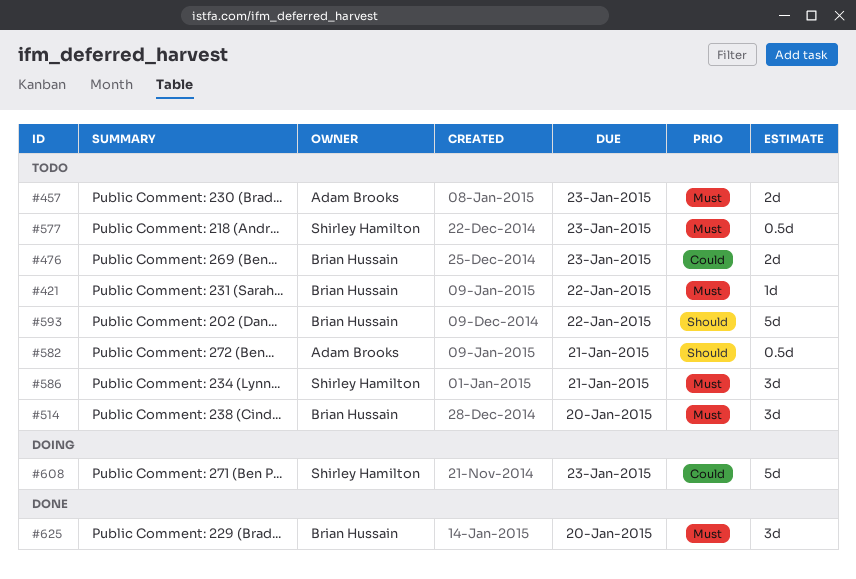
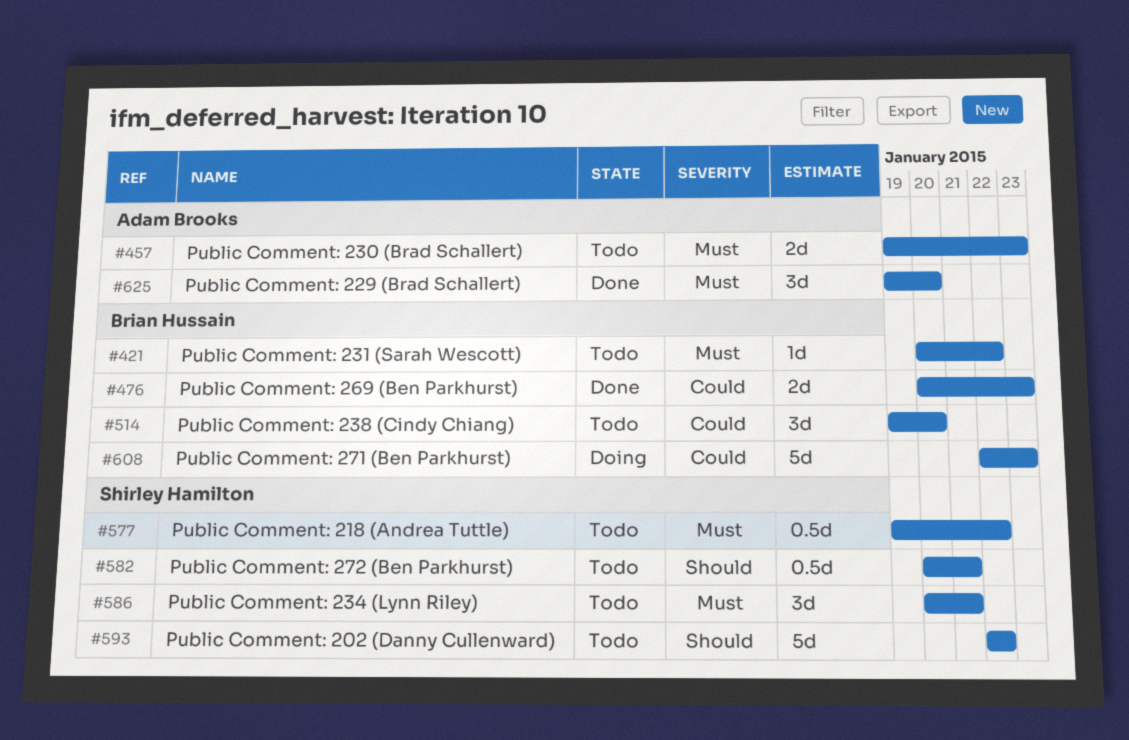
#476, status: Todo -> Done
#514, priority: Must -> Could
#577, due: Jan 23 -> Jan 22
#582, owner: Adam Brooks -> Shirley Hamilton
#593, owner: Brian Hussain -> Shirley Hamilton
#608, owner: Shirley Hamilton -> Brian Hussain
#625, owner: Brian Hussain -> Adam Brooks

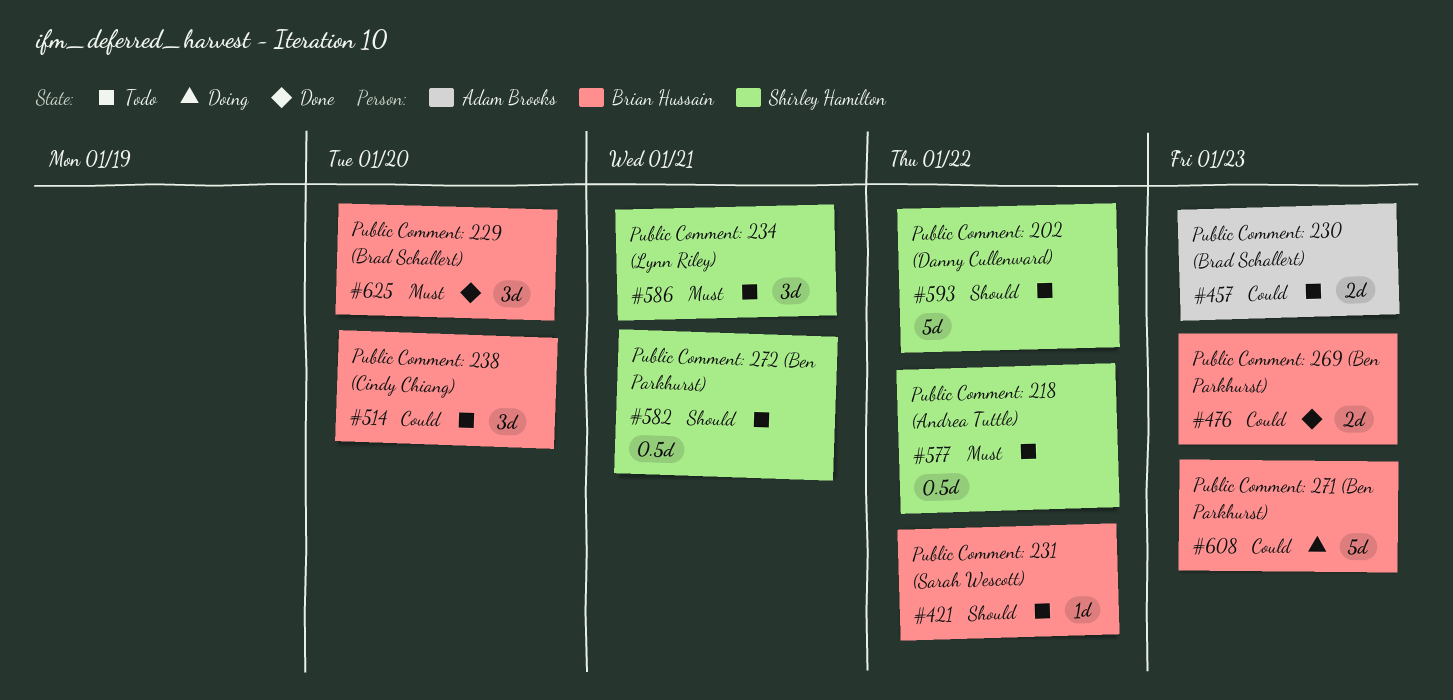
#421, priority: Must -> Should
#457, priority: Must -> Could
#625, owner: Adam Brooks -> Brian Hussain

